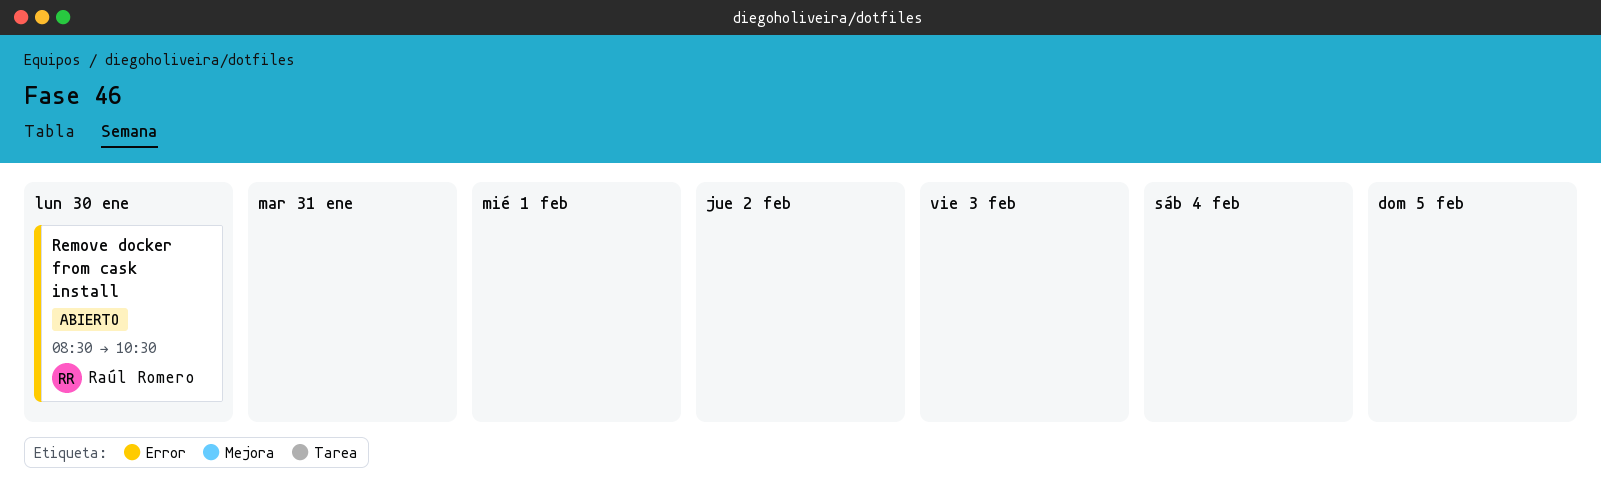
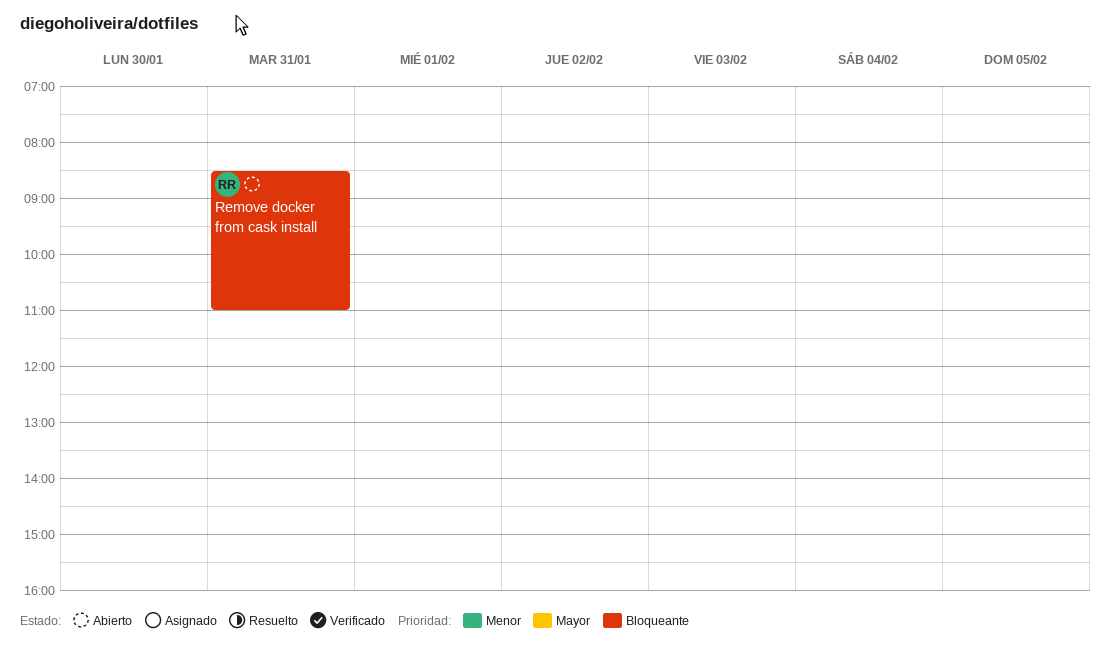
Remove docker from cask install, day: Jan 30 -> Jan 31
Remove docker from cask install, ends: 10:30 -> 11:00

